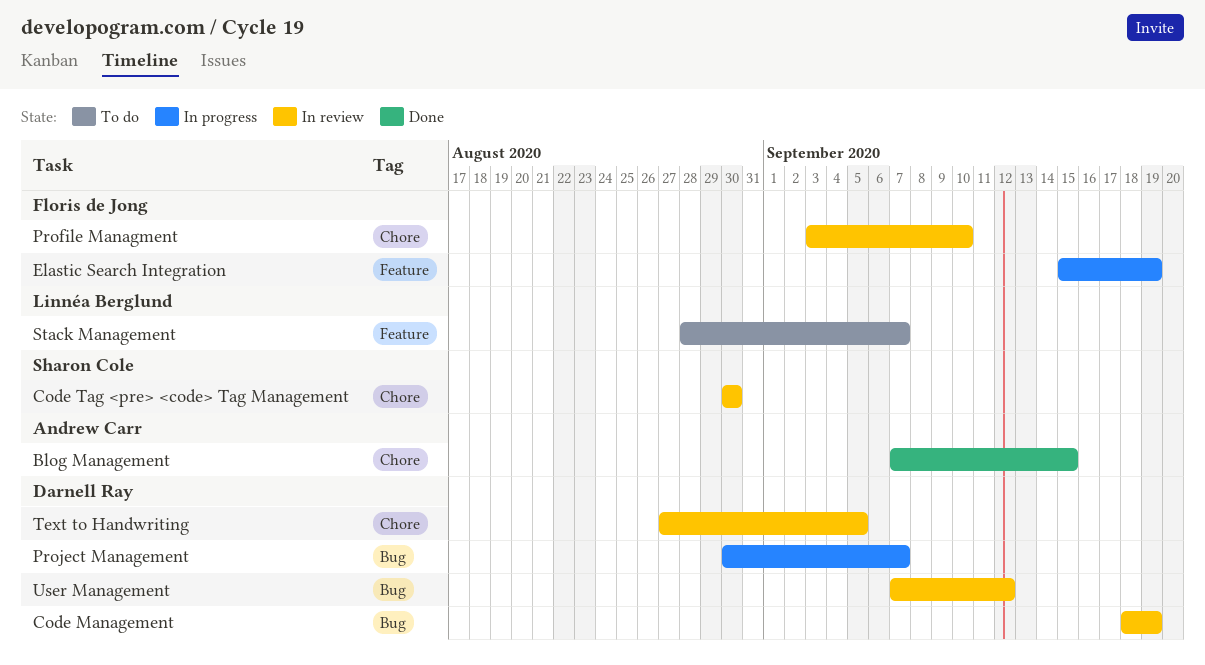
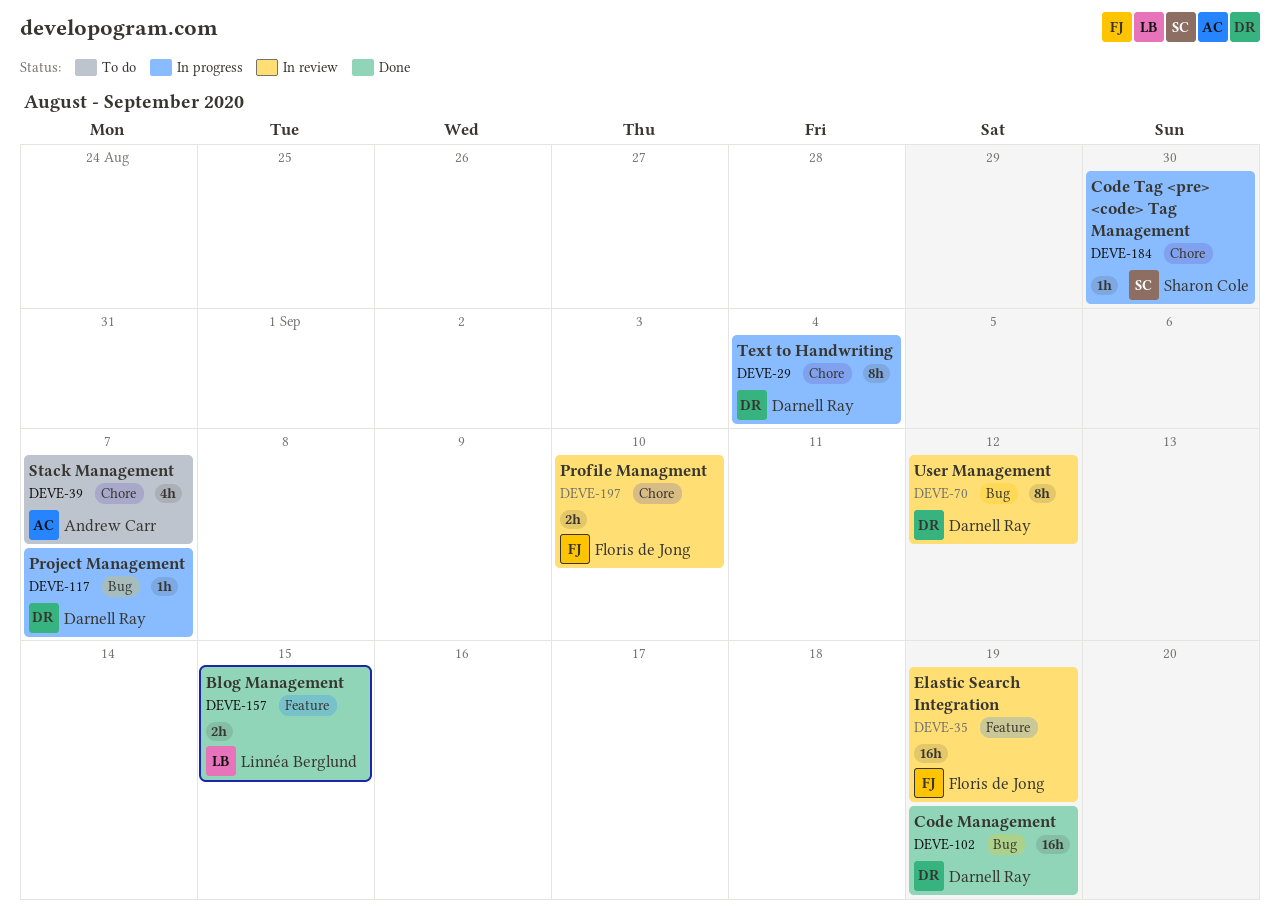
Blog Management, owner: Andrew Carr -> Linnéa Berglund
Blog Management, label: Chore -> Feature
Code Management, status: In review -> Done
Code Tag <pre> <code> Tag Management, status: In review -> In progress
Elastic Search Integration, status: In progress -> In review
Stack Management, owner: Linnéa Berglund -> Andrew Carr
Stack Management, label: Feature -> Chore
Text to Handwriting, status: In review -> In progress
Text to Handwriting, due: Sep 5 -> Sep 4

